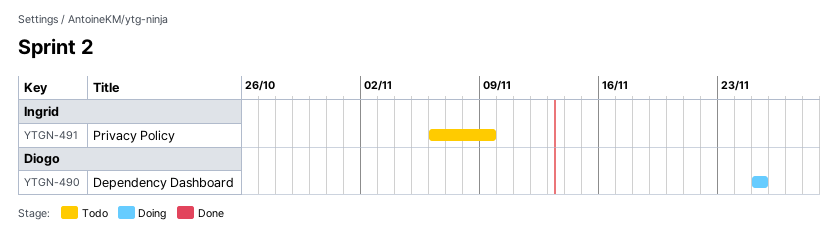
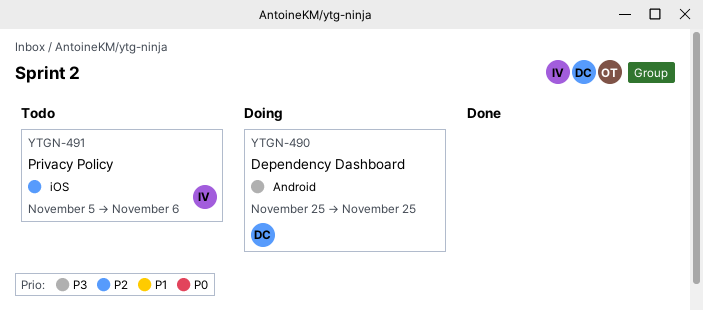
YTGN-491, start: Nov 6 -> Nov 5
YTGN-491, due: Nov 9 -> Nov 6

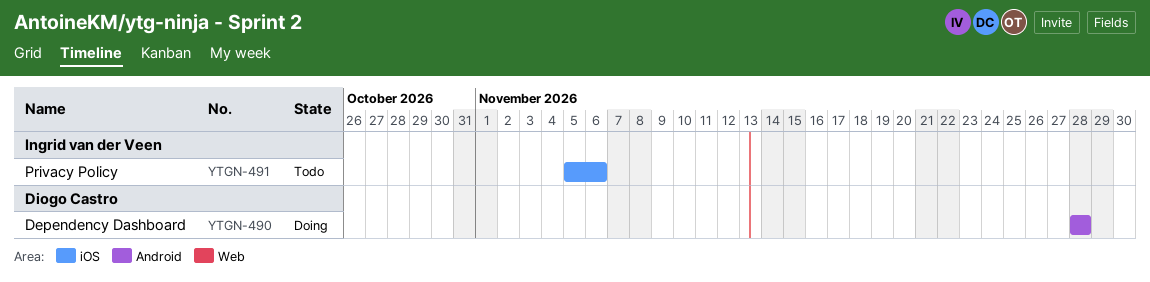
YTGN-490, start: Nov 25 -> Nov 28
YTGN-490, due: Nov 25 -> Nov 28

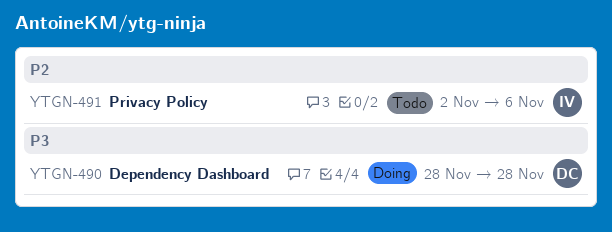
YTGN-491, start: Nov 5 -> Nov 2

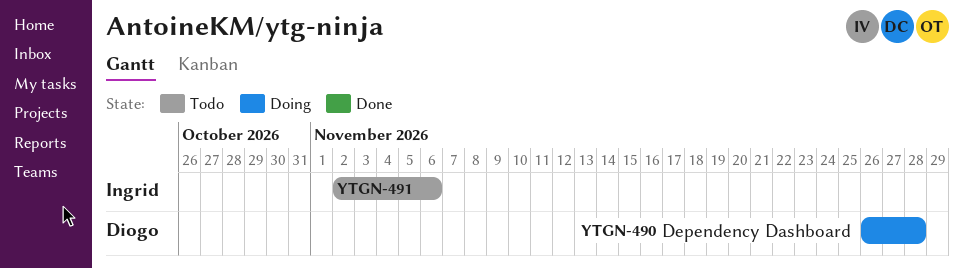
YTGN-490, start: Nov 28 -> Nov 26

